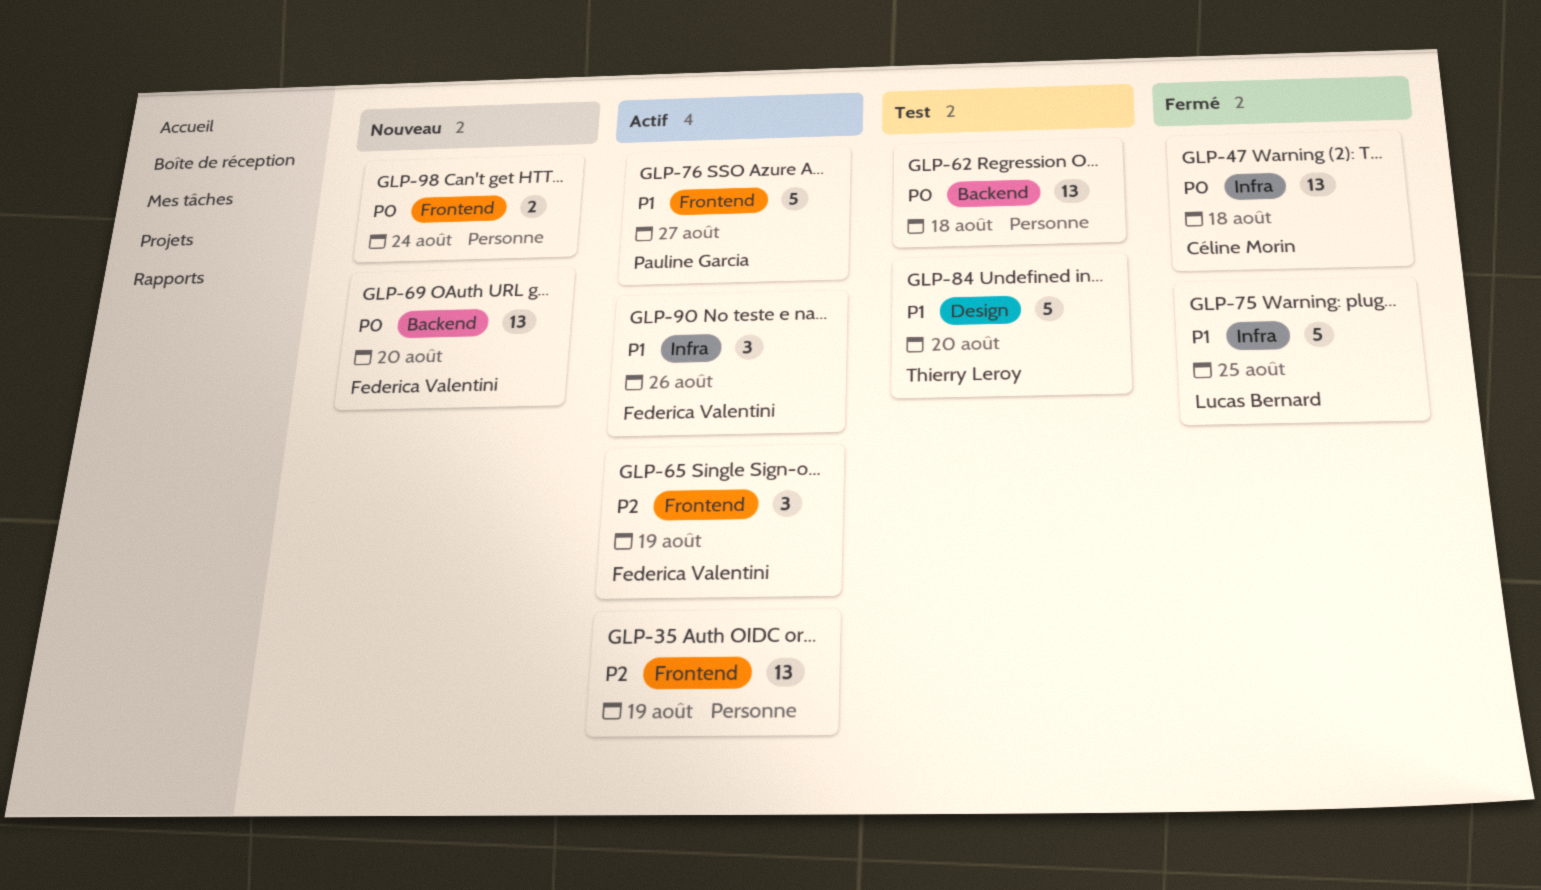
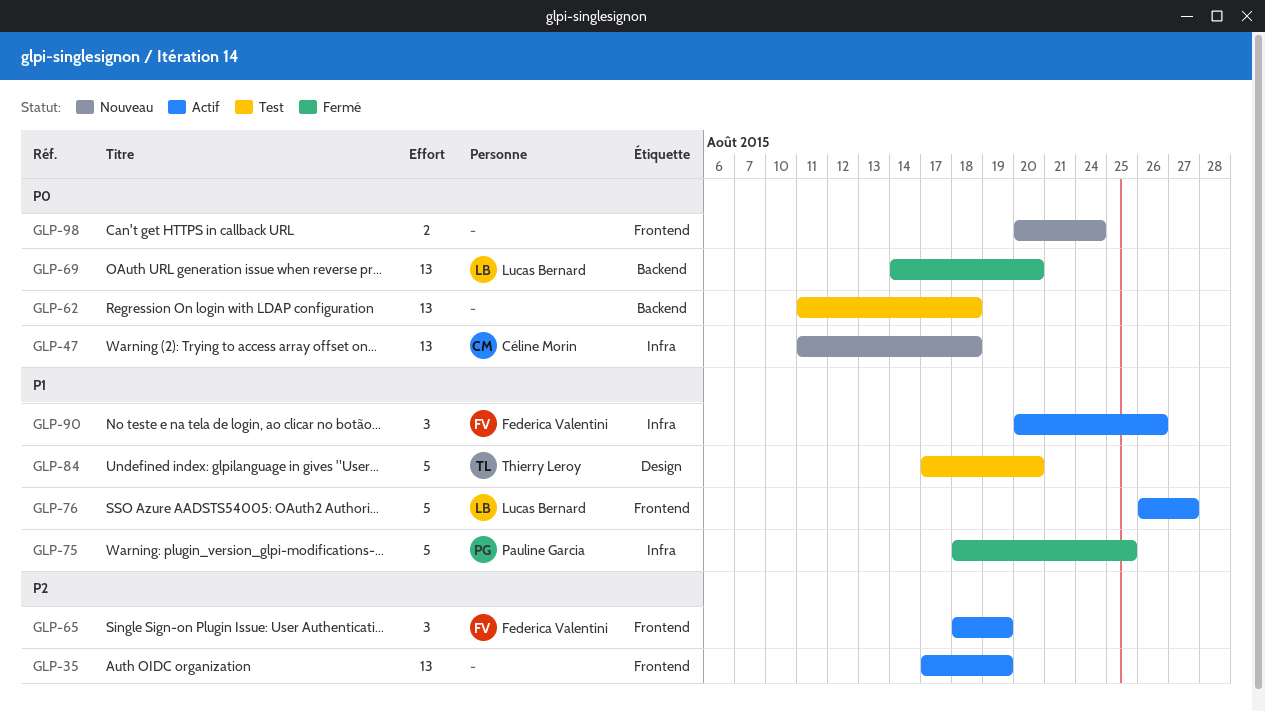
GLP-47, status: Fermé -> Nouveau
GLP-69, status: Nouveau -> Fermé
GLP-69, owner: Federica Valentini -> Lucas Bernard
GLP-75, owner: Lucas Bernard -> Pauline Garcia
GLP-76, owner: Pauline Garcia -> Lucas Bernard

